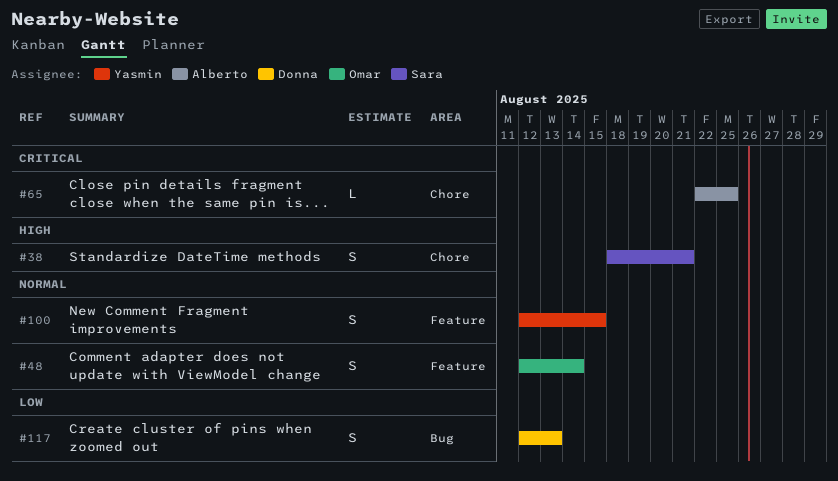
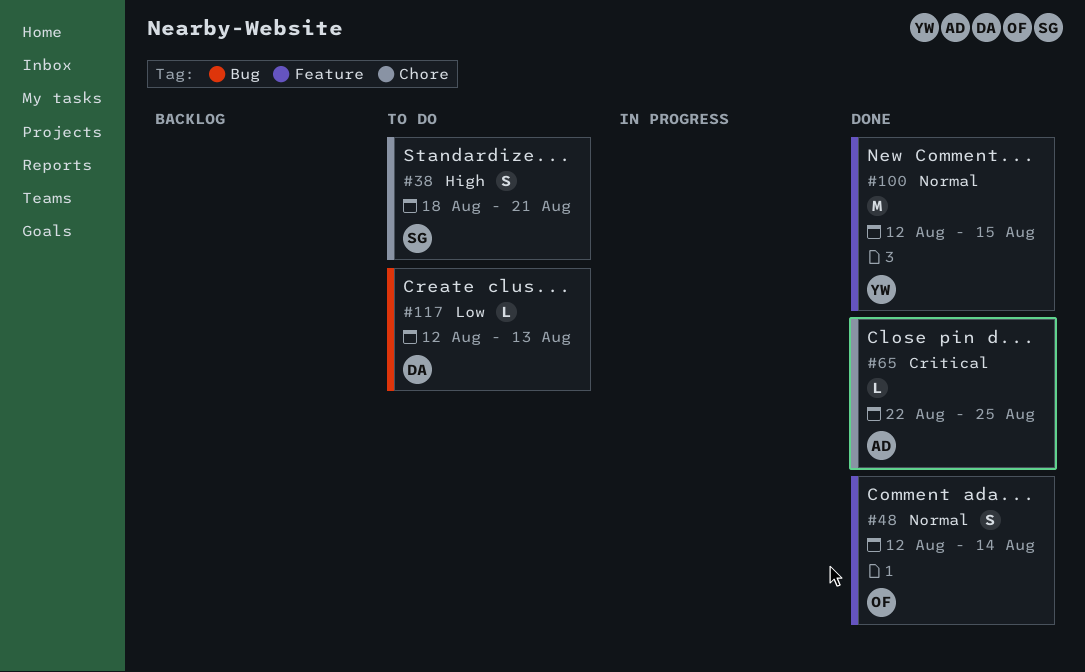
#100, estimate: S -> M
#117, estimate: S -> L

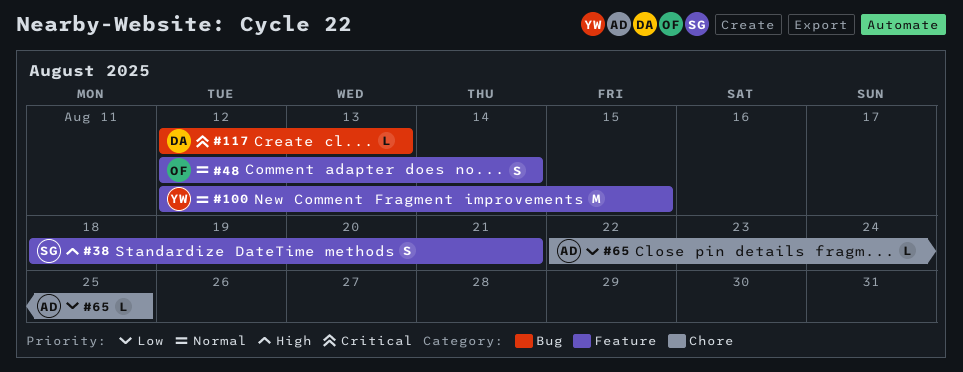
#38, label: Chore -> Feature
#65, priority: Critical -> Low
#117, priority: Low -> Critical

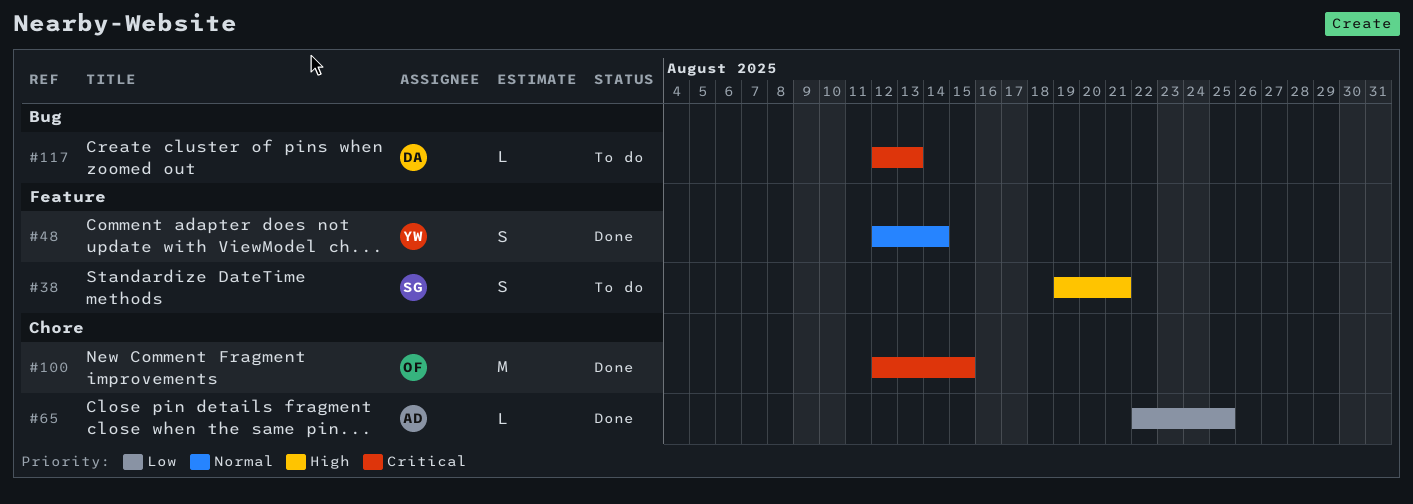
#38, start: Aug 18 -> Aug 19
#48, owner: OF -> YW
#100, owner: YW -> OF
#100, priority: Normal -> Critical
#100, label: Feature -> Chore

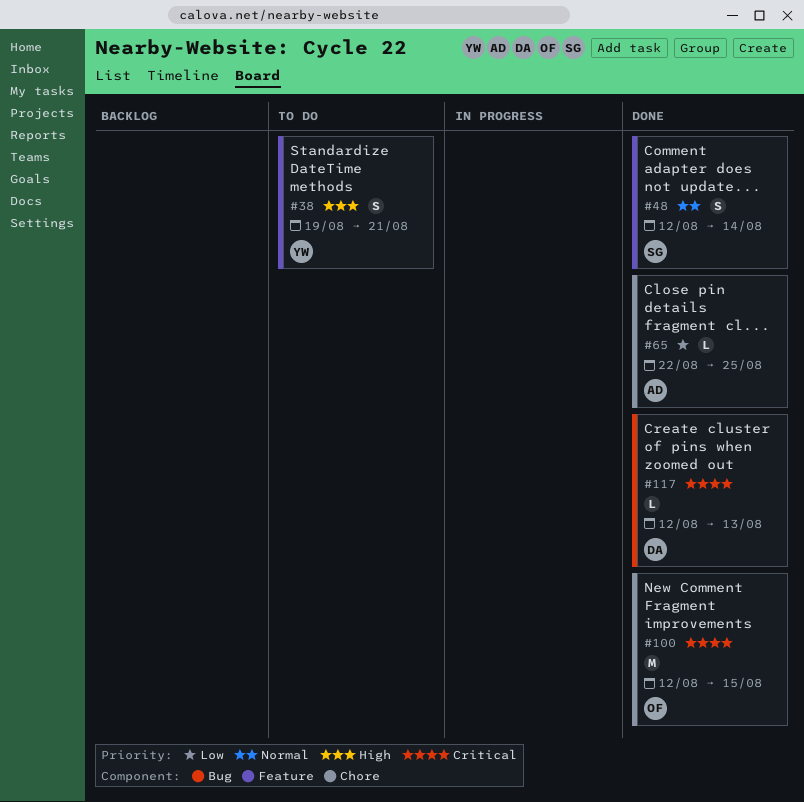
#38, owner: SG -> YW
#48, owner: YW -> SG
#117, status: To do -> Done

